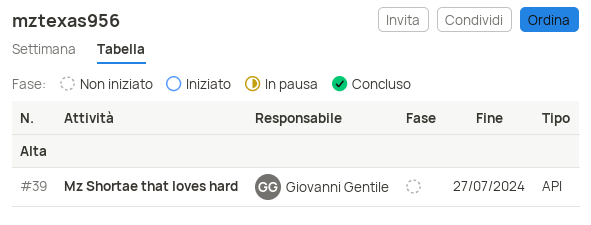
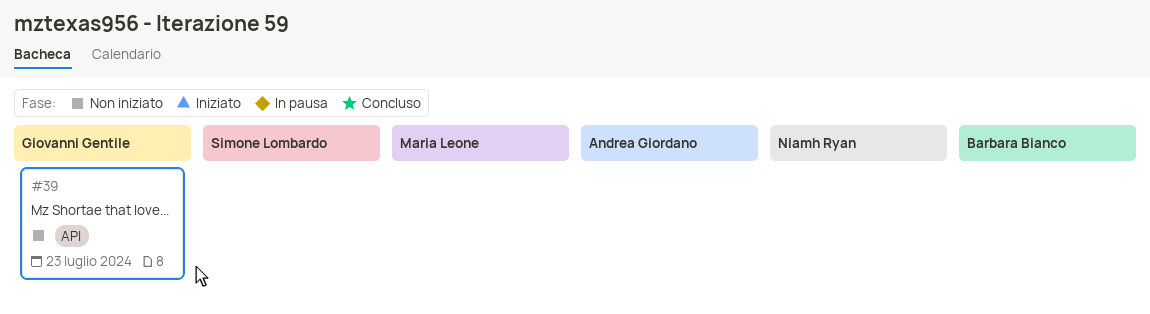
#39, due: Jul 27 -> Jul 23

